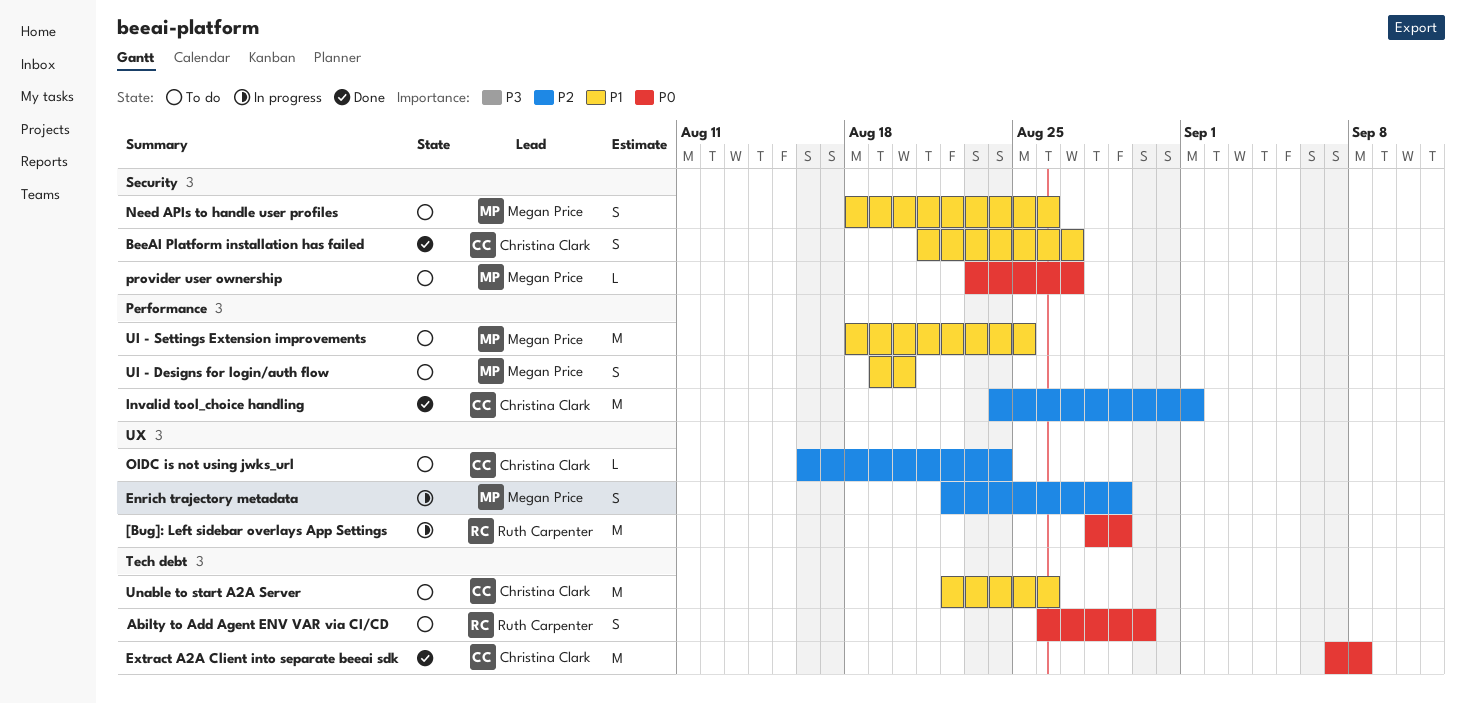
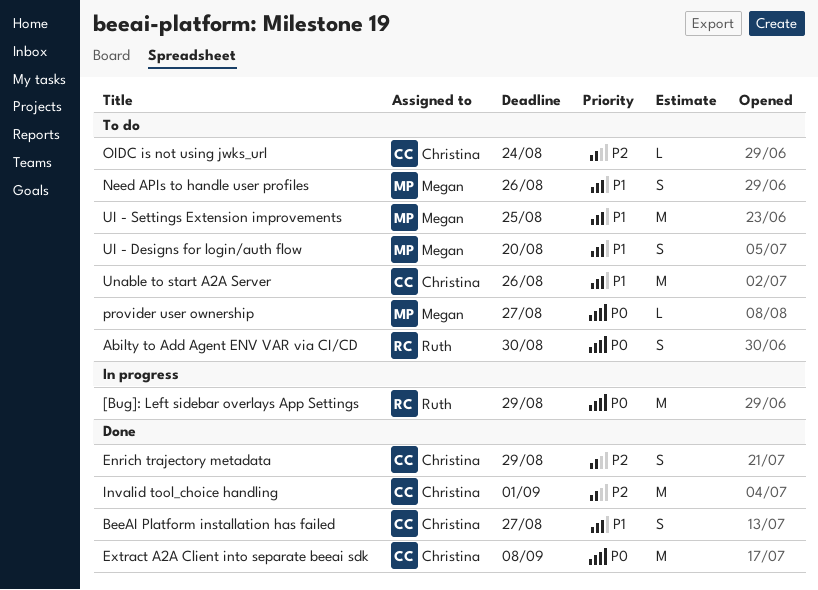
Enrich trajectory metadata, status: In progress -> Done
Enrich trajectory metadata, owner: Megan Price -> Christina Clark

